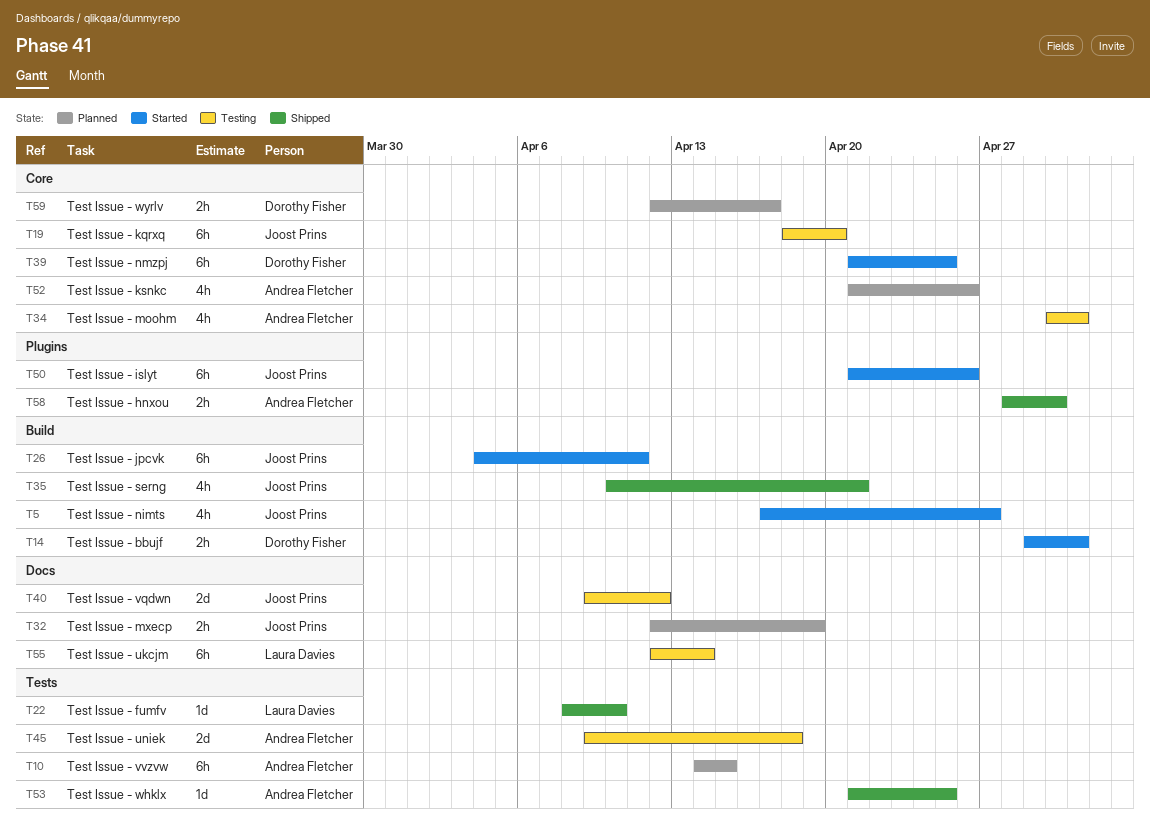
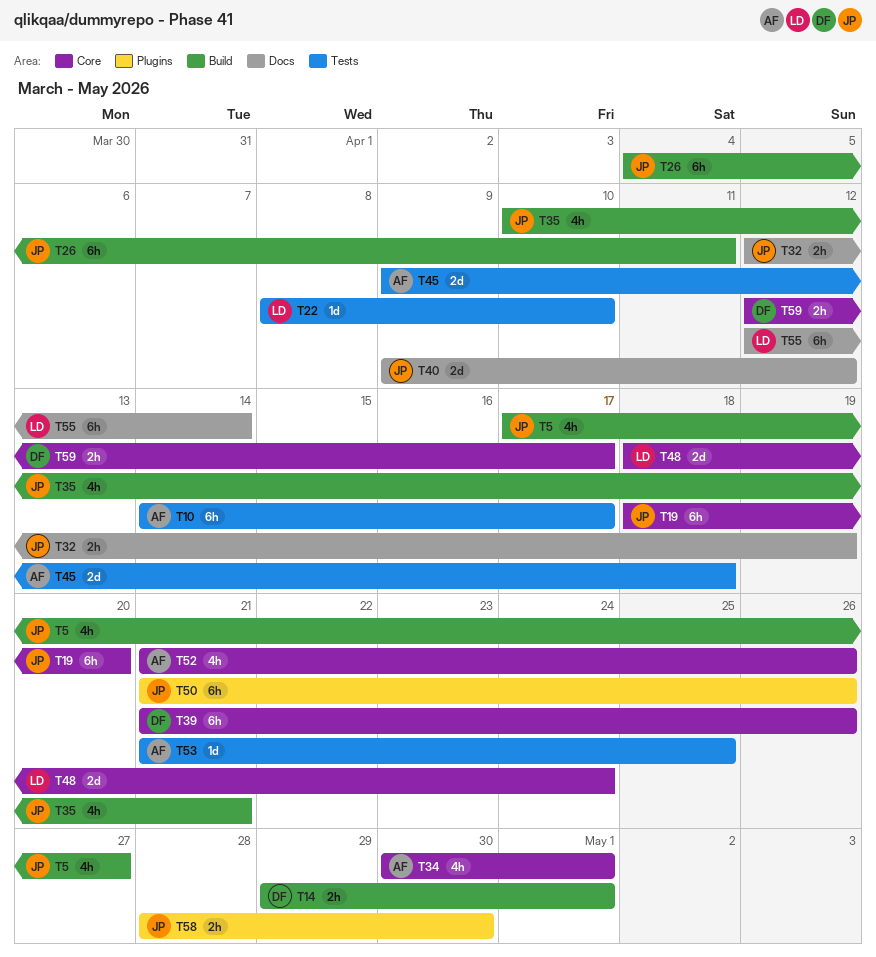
T10, due: Apr 15 -> Apr 17
T39, due: Apr 25 -> Apr 26
T48: none -> present
T58, owner: Andrea Fletcher -> Joost Prins

